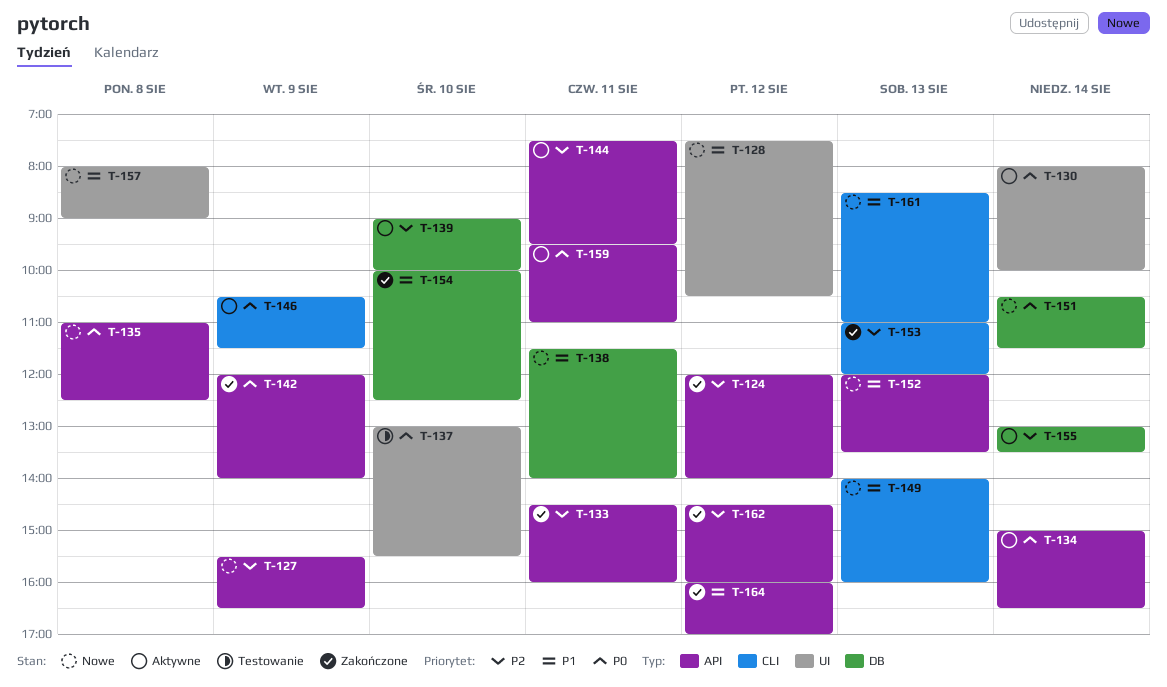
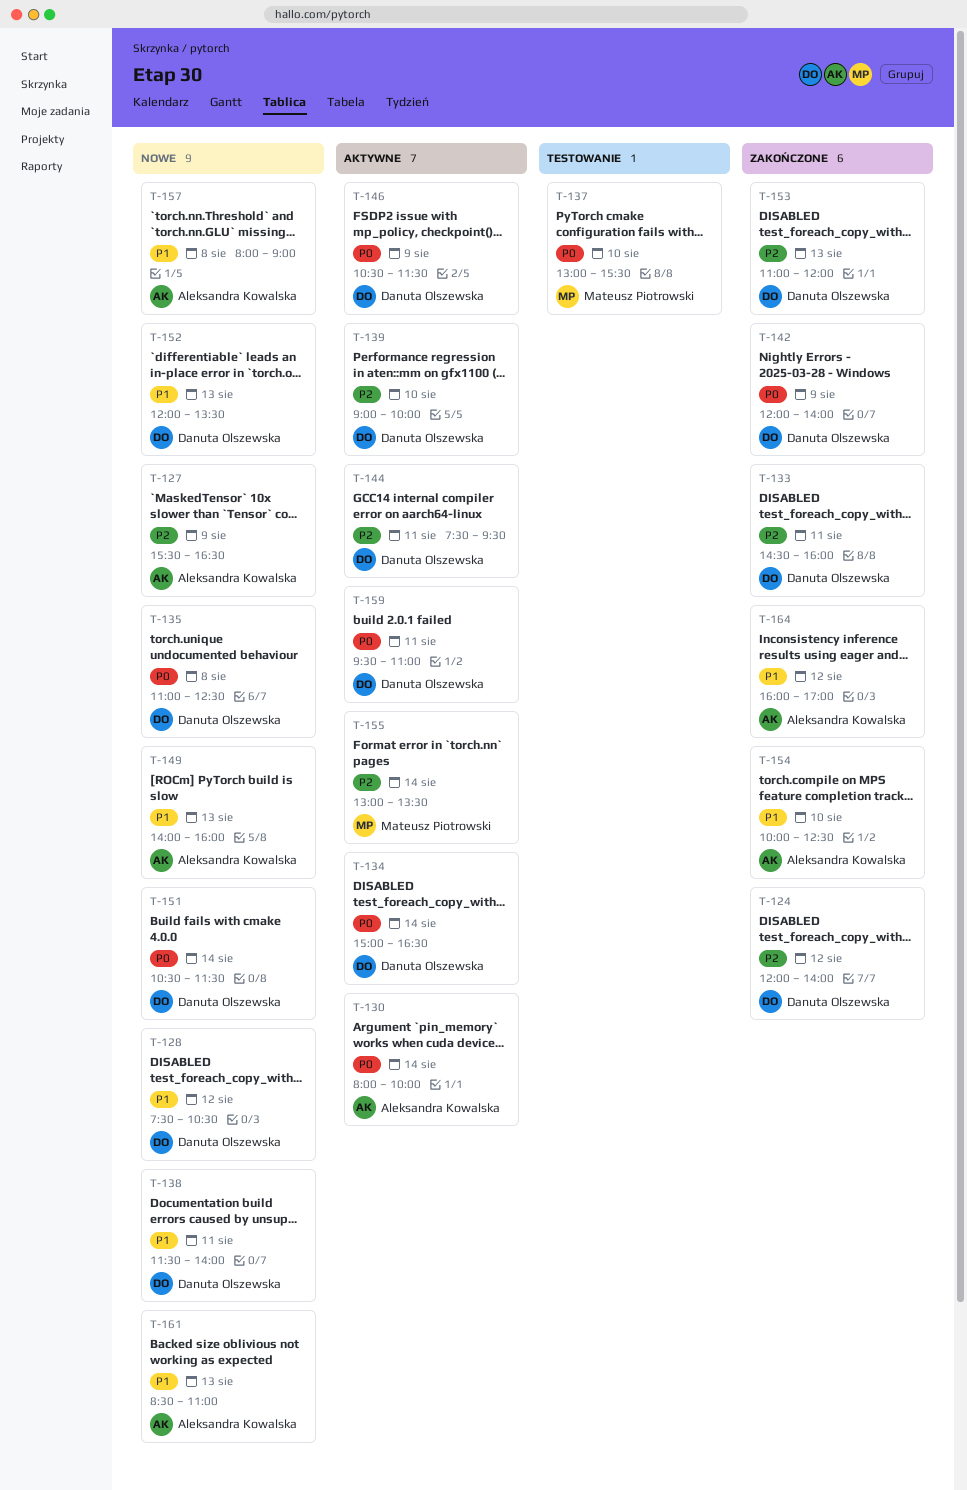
T-162: present -> none

